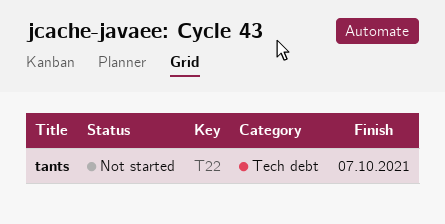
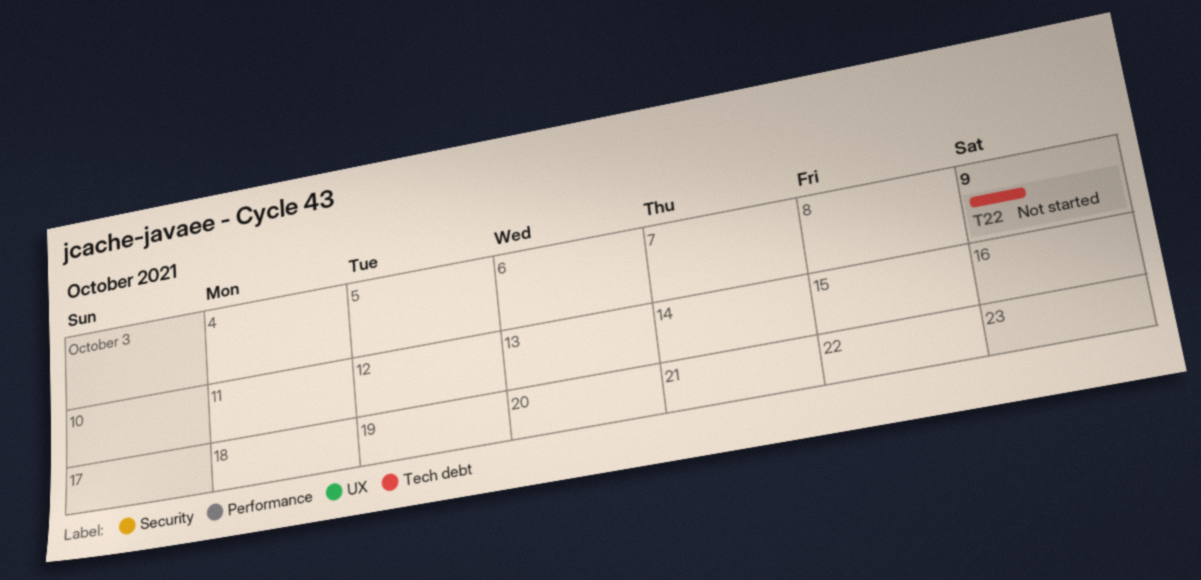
T22, due: Oct 7 -> Oct 9

